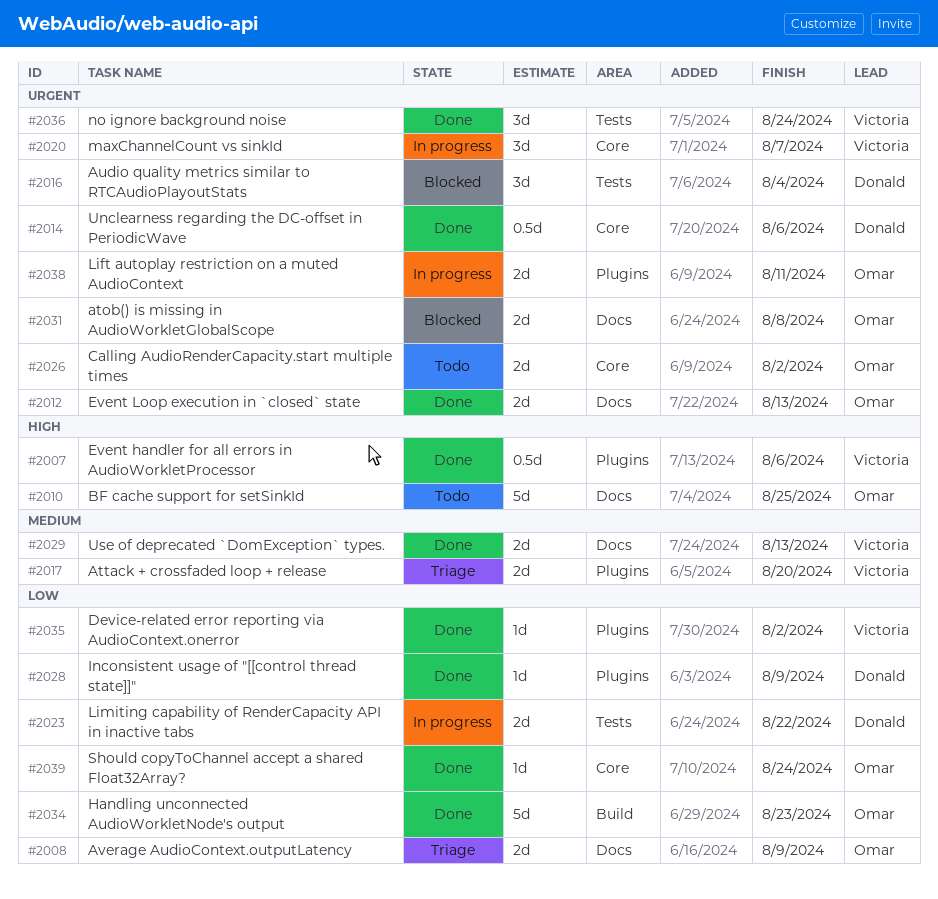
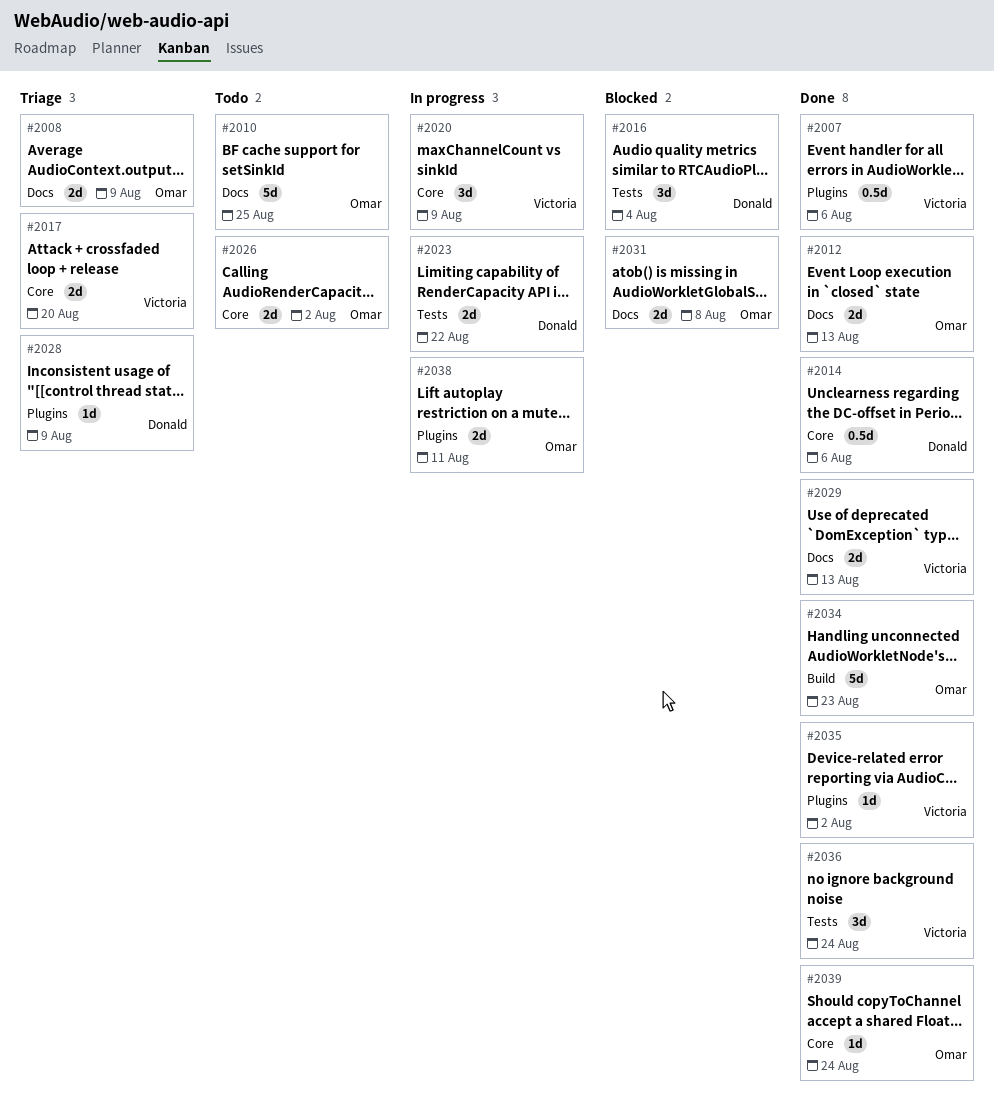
#2017, label: Plugins -> Core
#2020, due: Aug 7 -> Aug 9
#2028, status: Done -> Triage

